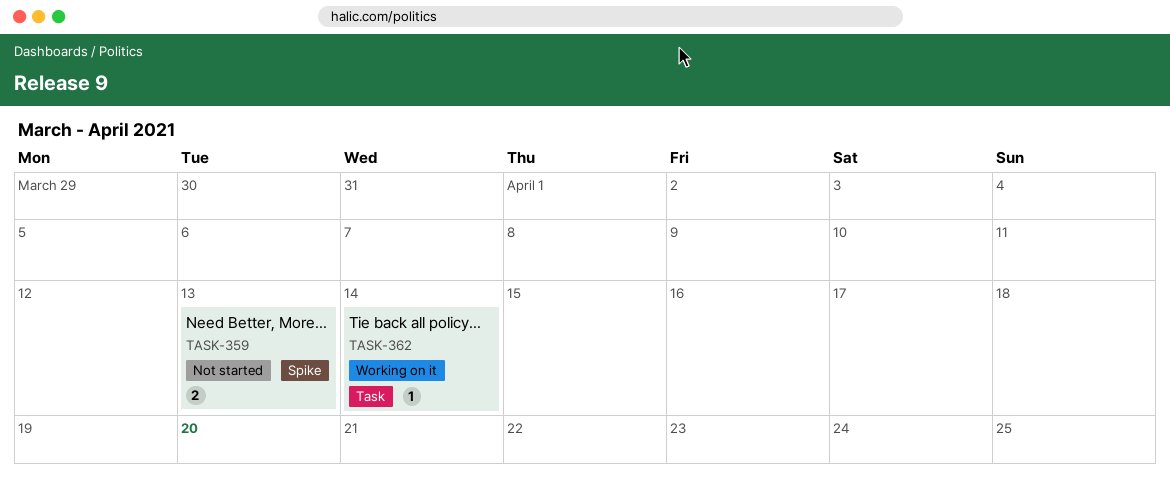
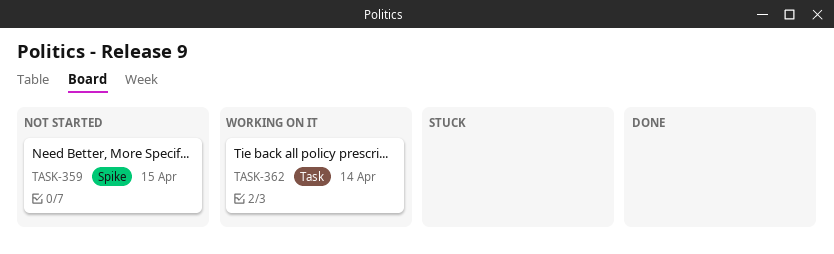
TASK-359, due: Apr 13 -> Apr 15

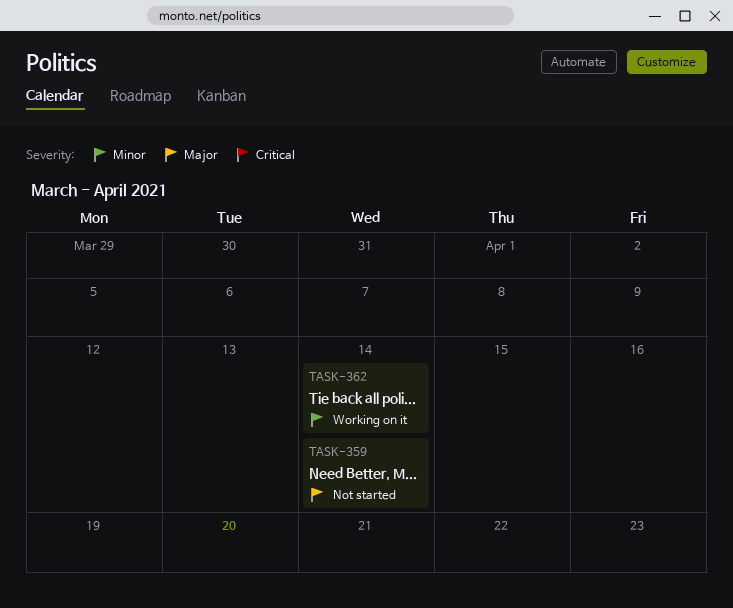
TASK-359, due: Apr 15 -> Apr 14

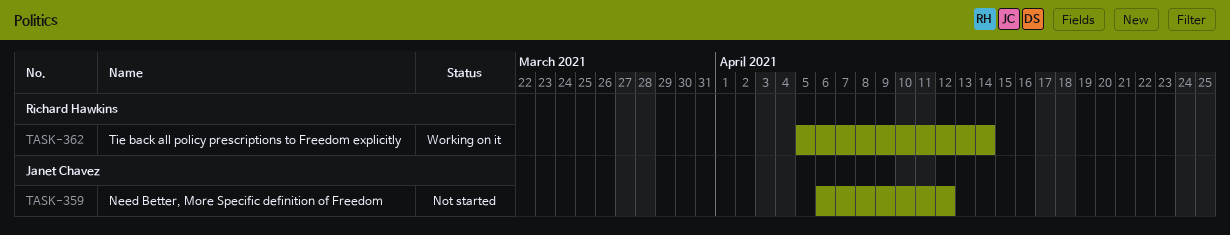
TASK-359, due: Apr 14 -> Apr 12

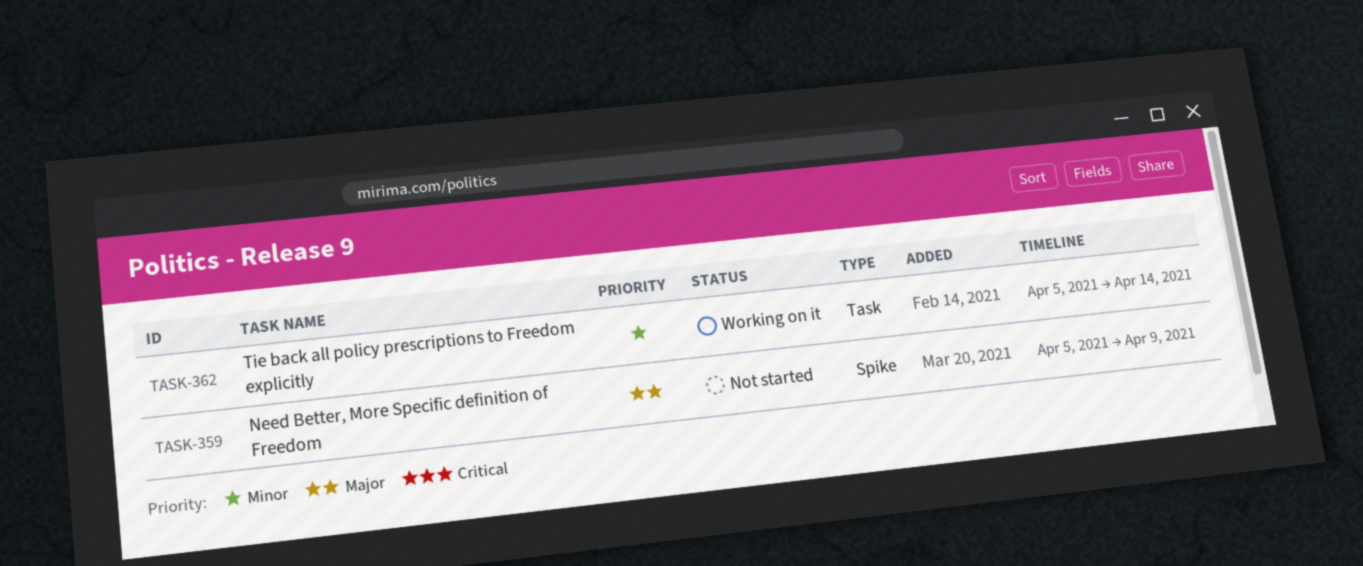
TASK-359, start: Apr 6 -> Apr 5
TASK-359, due: Apr 12 -> Apr 9

